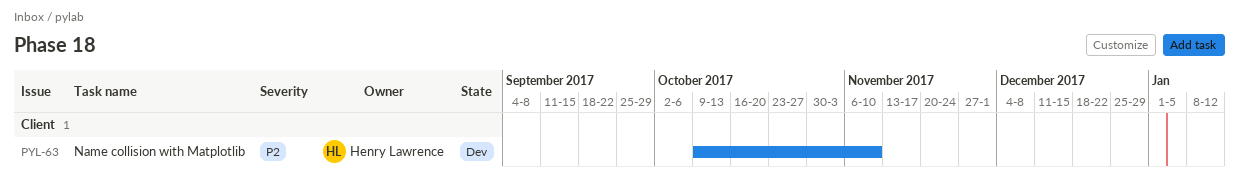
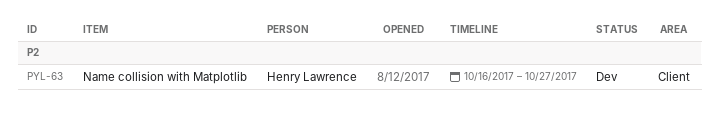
PYL-63, start: Oct 9 -> Oct 16
PYL-63, due: Nov 10 -> Oct 27

